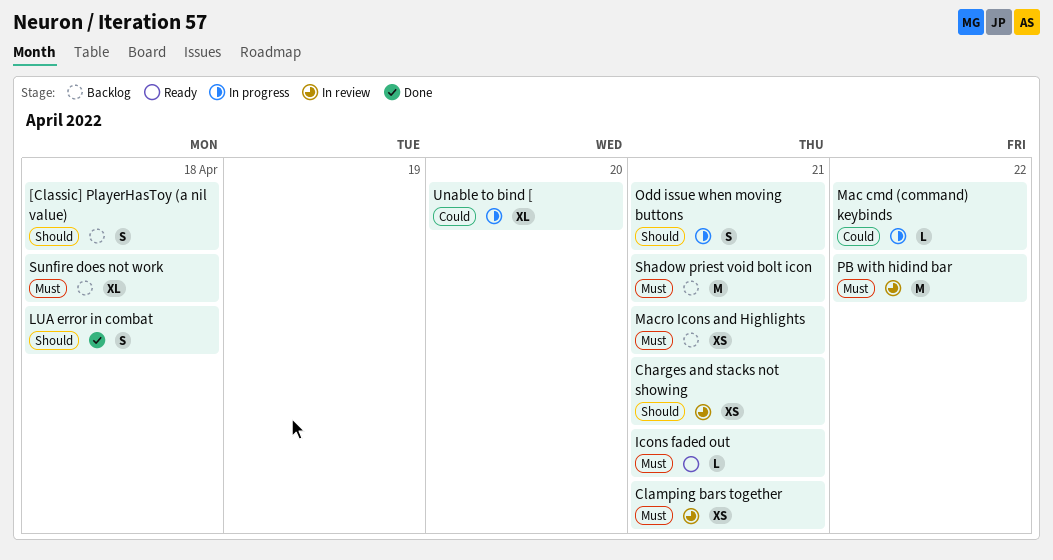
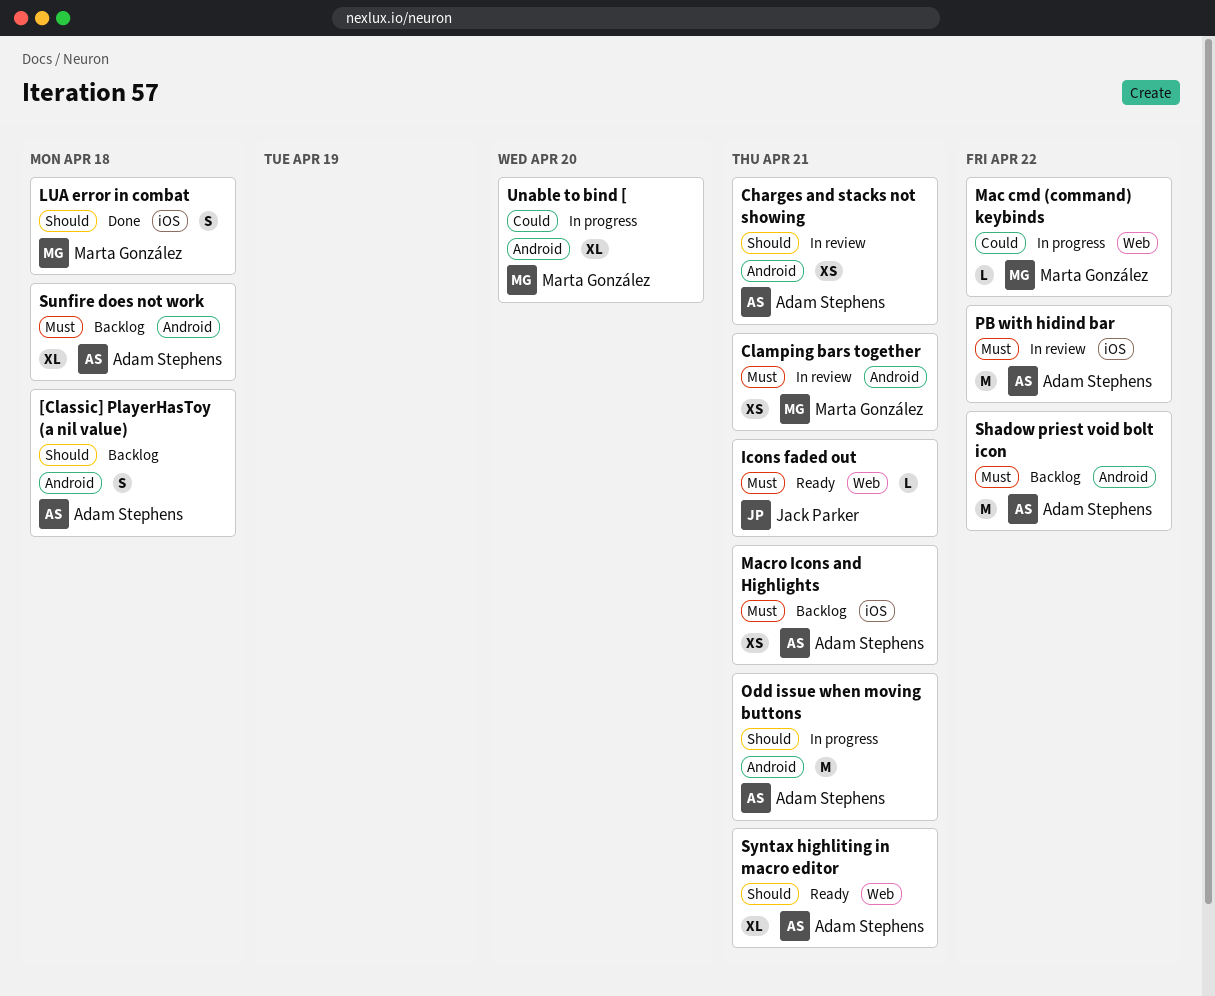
Odd issue when moving buttons, estimate: S -> M
Shadow priest void bolt icon, due: Apr 21 -> Apr 22
Syntax highliting in macro editor: none -> present

